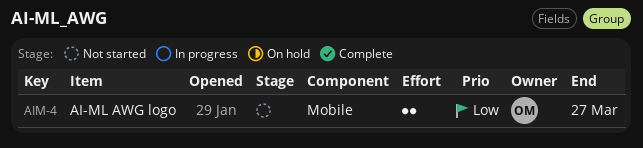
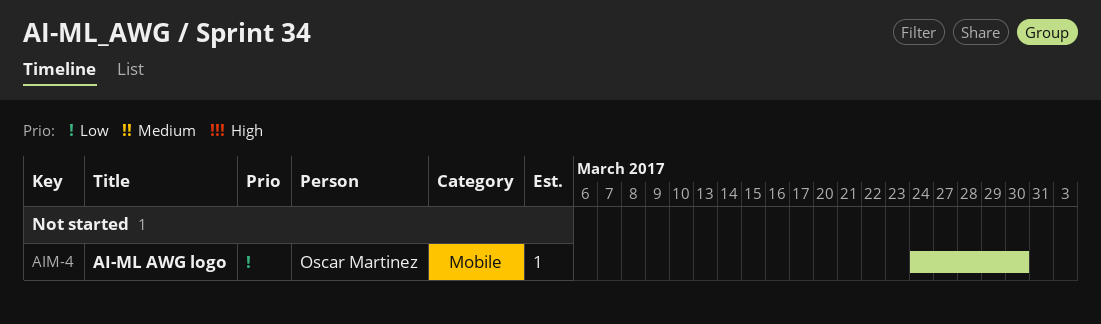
AIM-4, estimate: 2 -> 1
AIM-4, due: Mar 27 -> Mar 30

